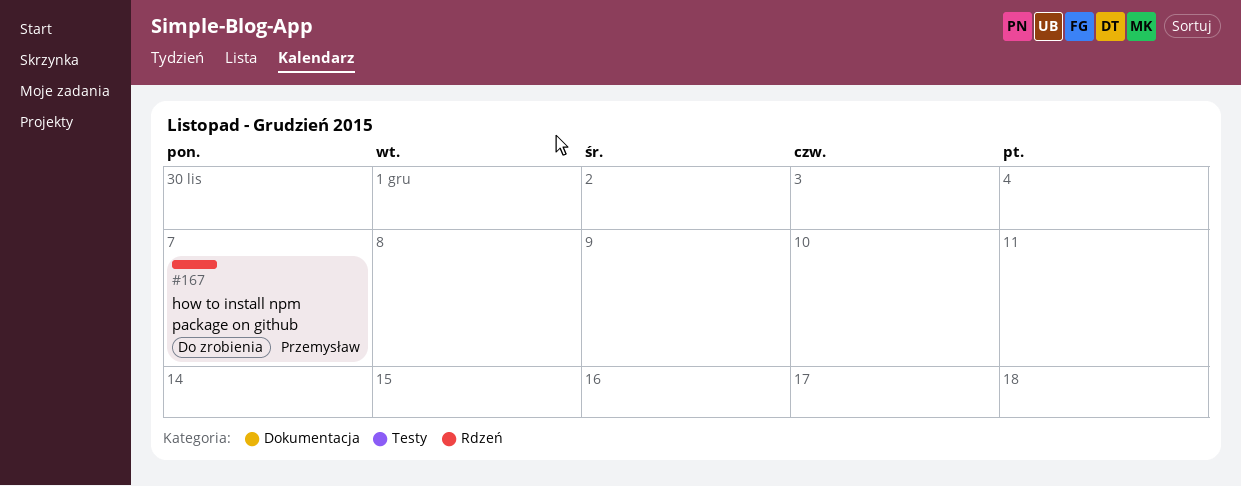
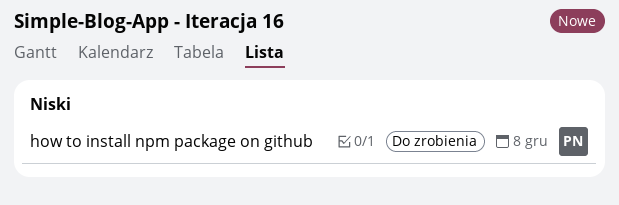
how to install npm package on github, due: Dec 7 -> Dec 8

